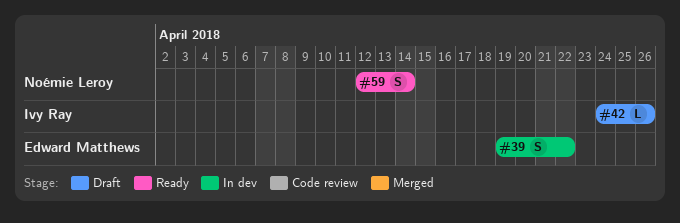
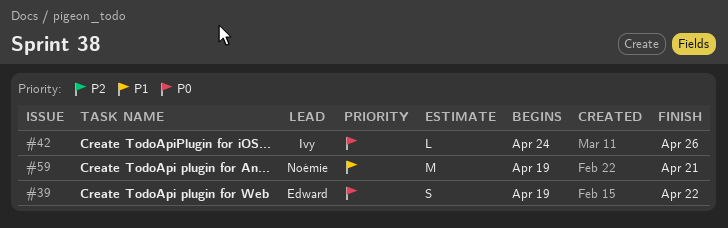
#59, estimate: S -> M
#59, start: Apr 12 -> Apr 19
#59, due: Apr 14 -> Apr 21

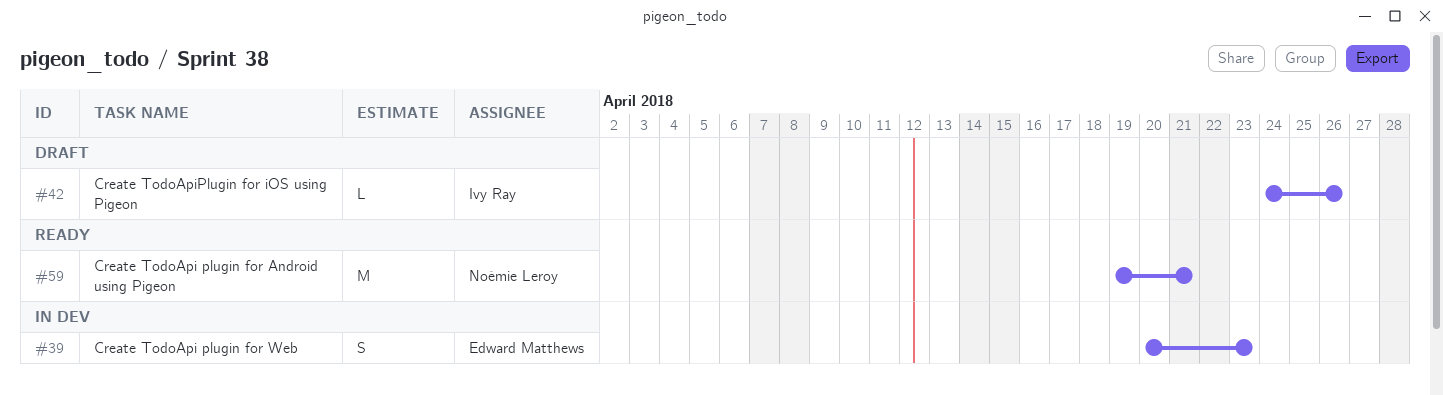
#39, start: Apr 19 -> Apr 20
#39, due: Apr 22 -> Apr 23

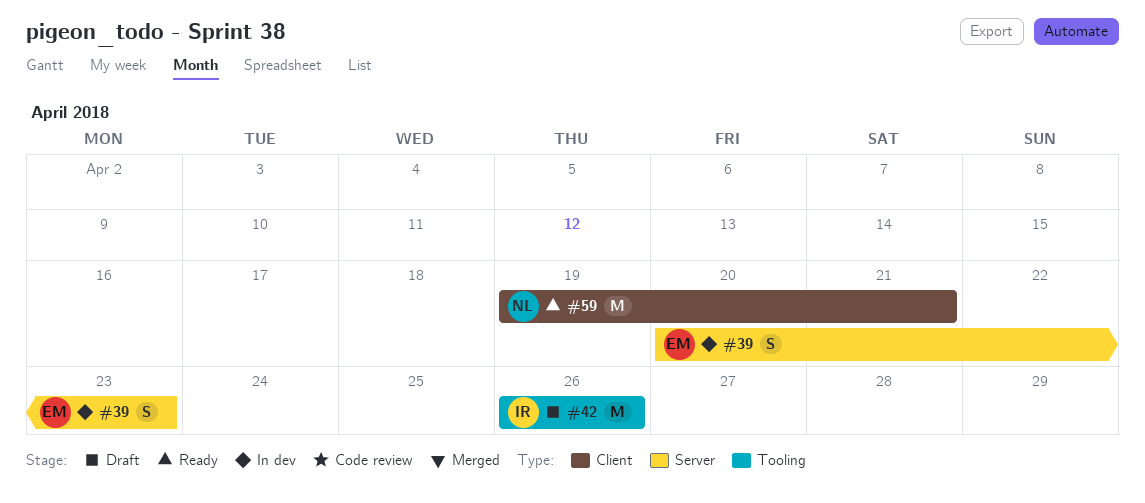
#42, estimate: L -> M
#42, start: Apr 24 -> Apr 26

